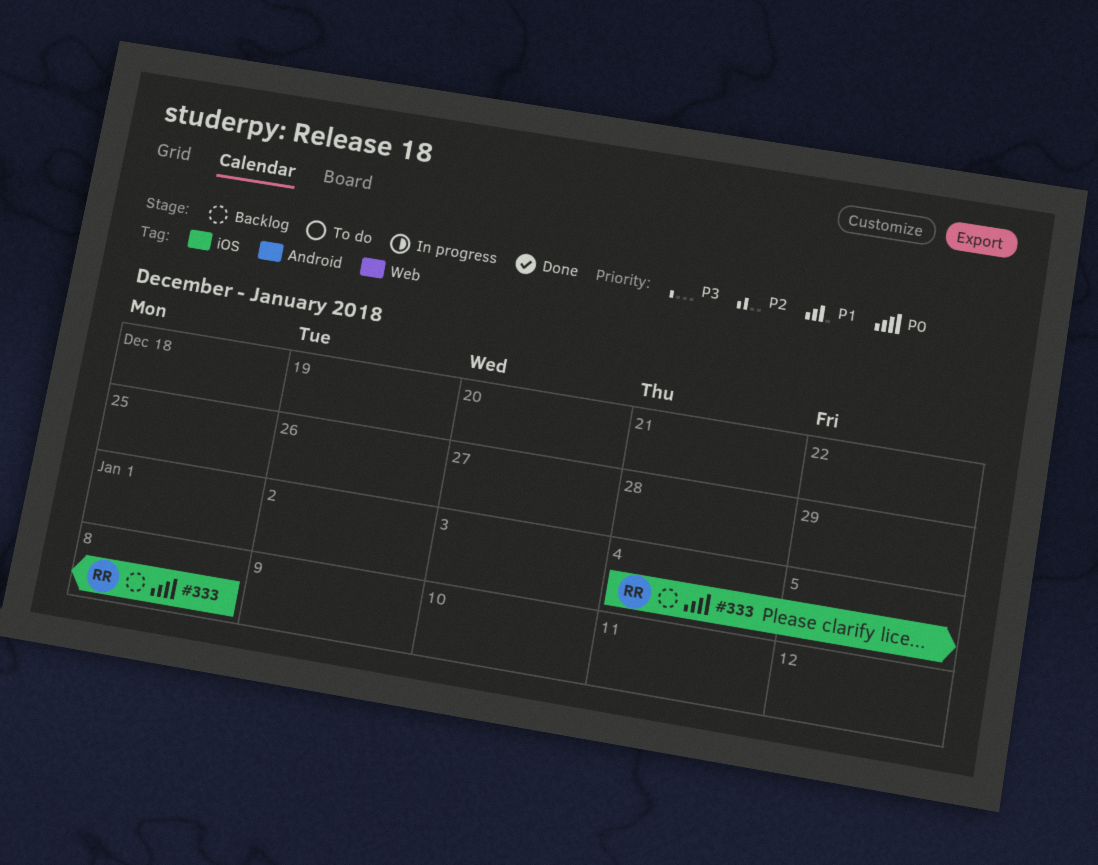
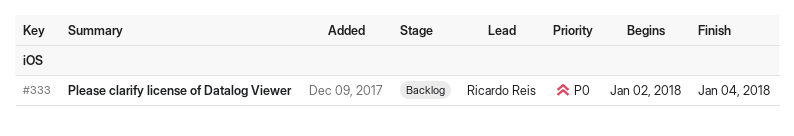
#333, start: Jan 4 -> Jan 2
#333, due: Jan 8 -> Jan 4

